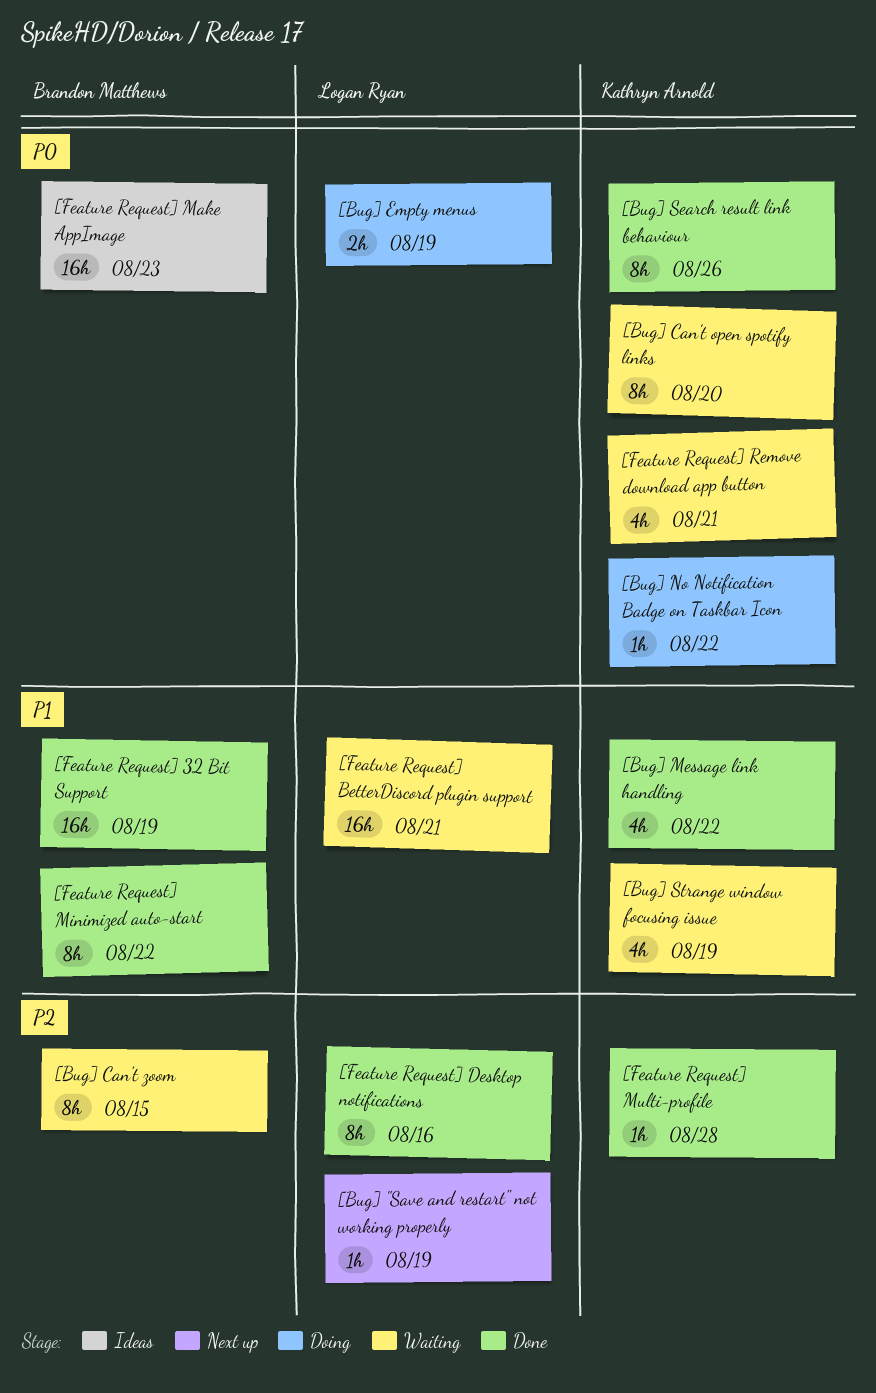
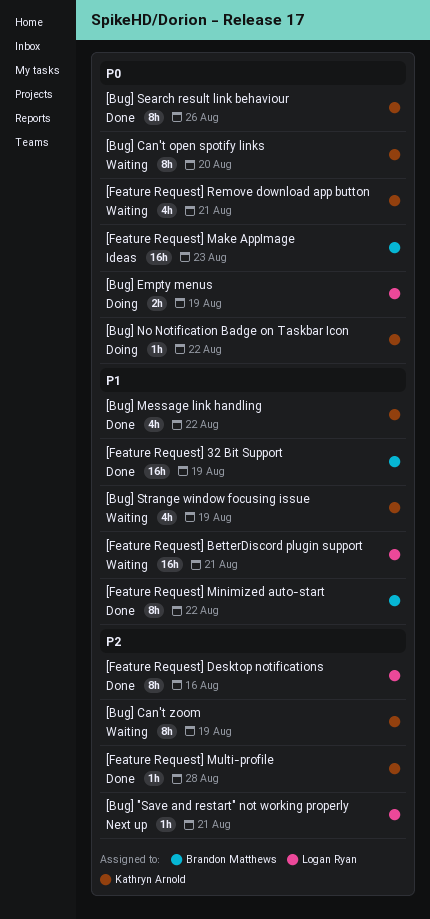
[Bug] "Save and restart" not working properly, due: Aug 19 -> Aug 21
[Bug] Can't zoom, owner: Brandon Matthews -> Kathryn Arnold
[Bug] Can't zoom, due: Aug 15 -> Aug 19

